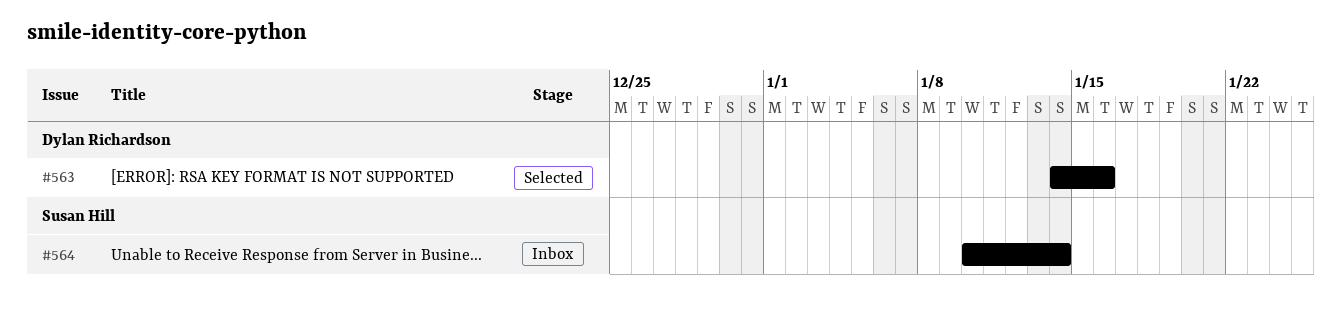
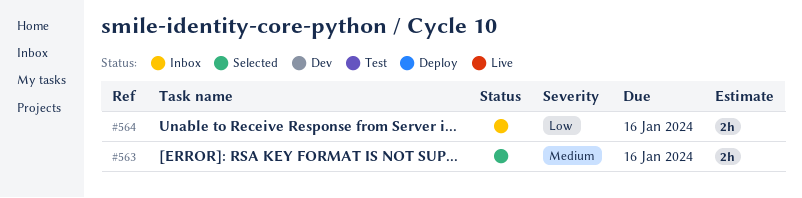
#564, due: Jan 14 -> Jan 16

